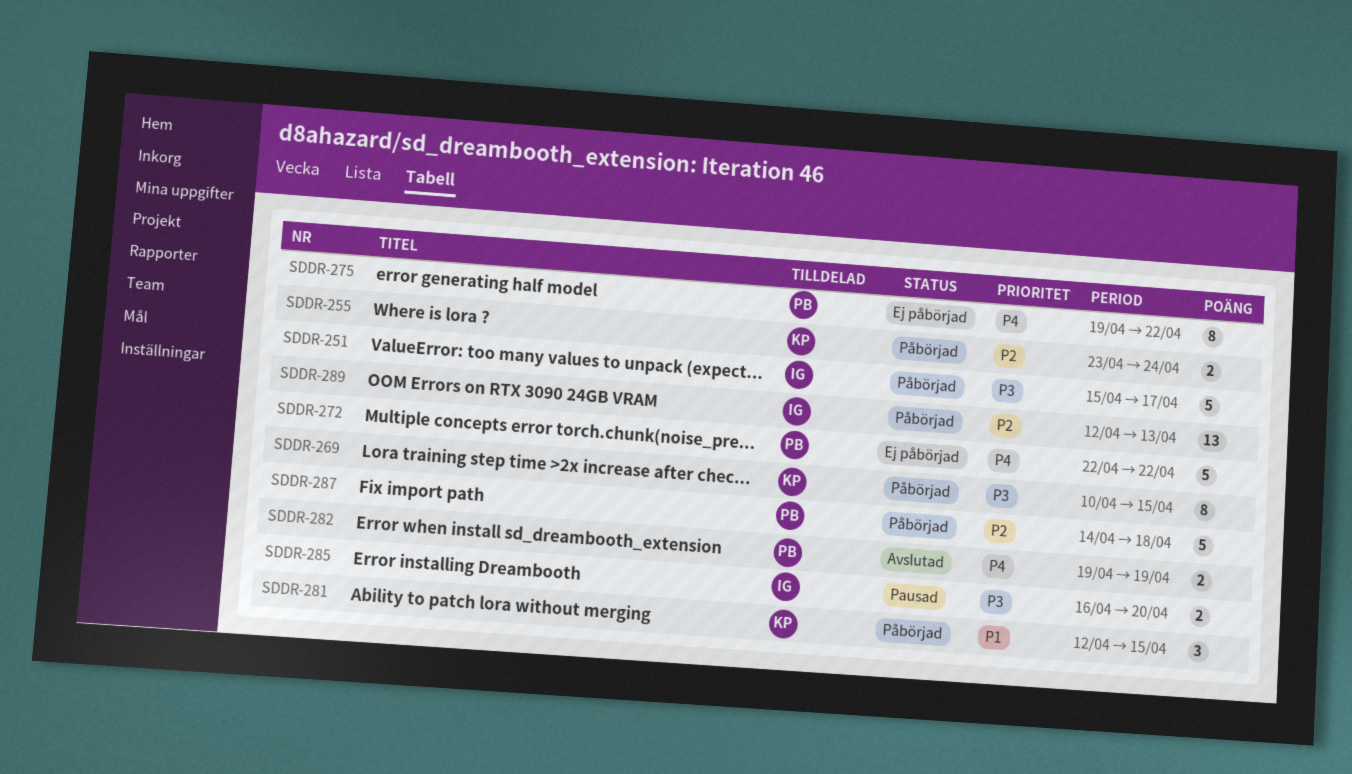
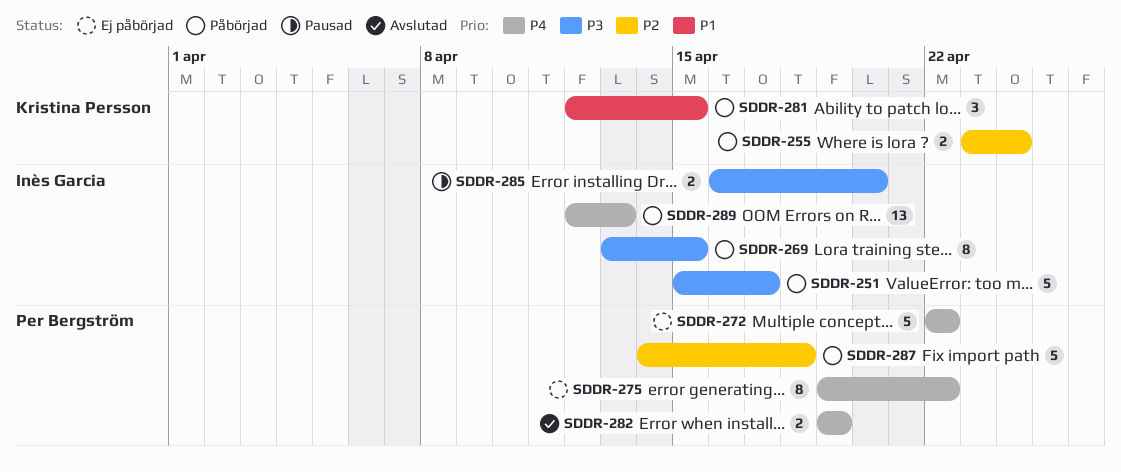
SDDR-269, owner: Kristina Persson -> Inès Garcia
SDDR-269, start: Apr 10 -> Apr 13
SDDR-289, priority: P2 -> P4

